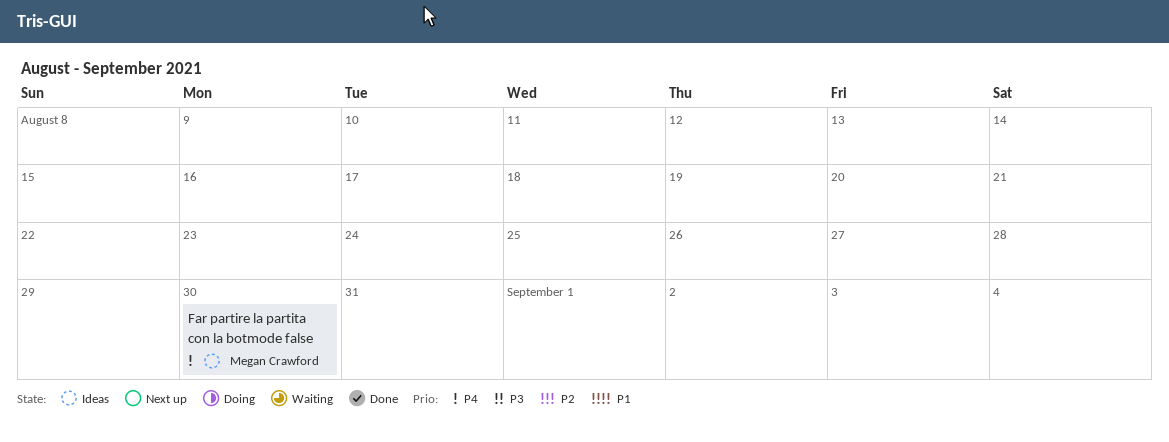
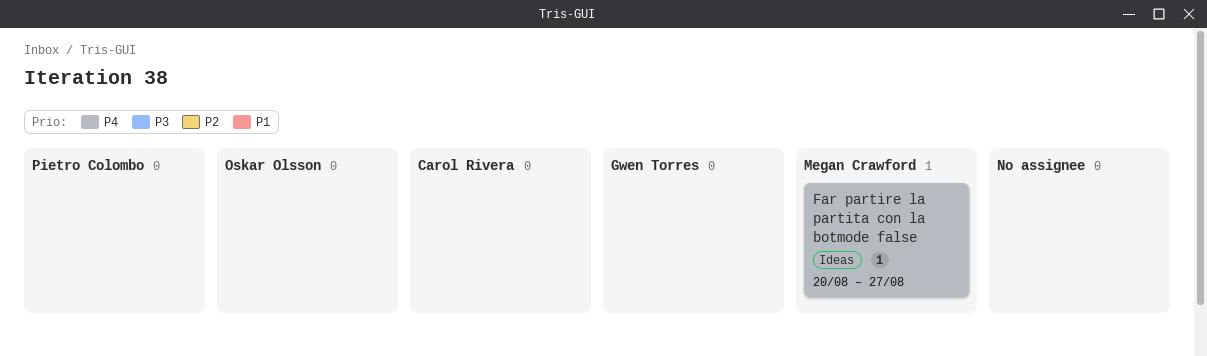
Far partire la partita con la botmode false, due: Aug 30 -> Aug 27

